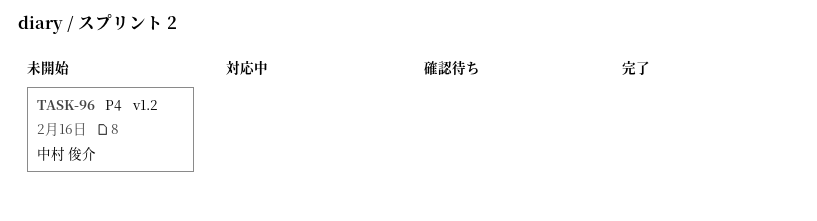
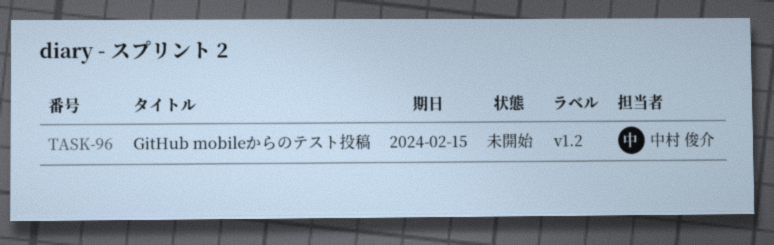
TASK-96, due: Feb 16 -> Feb 15

